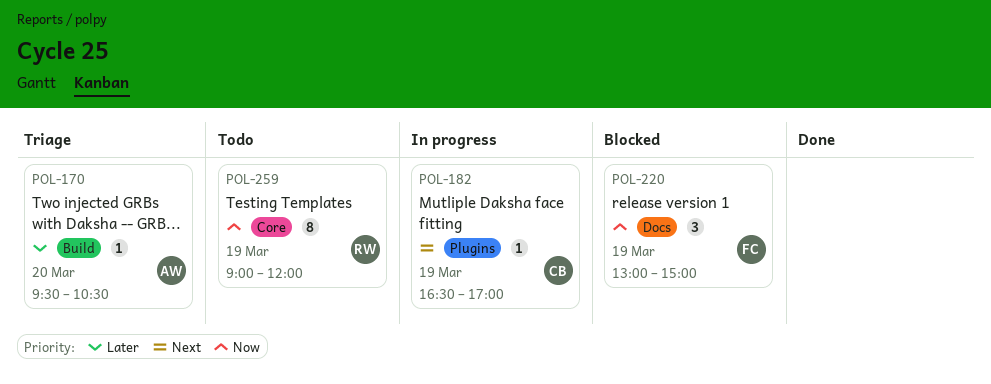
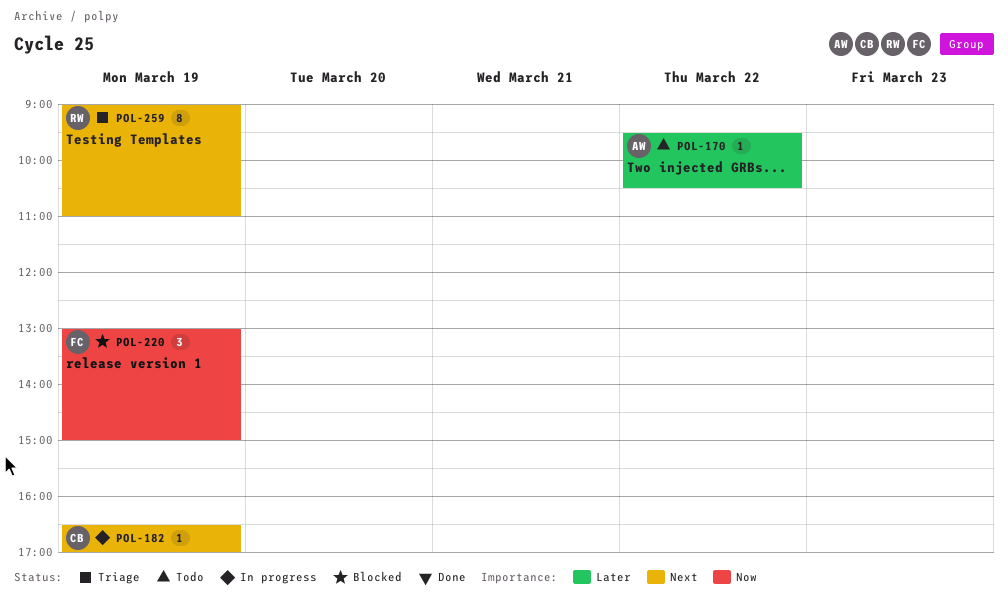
POL-170, status: Triage -> Todo
POL-170, day: Mar 20 -> Mar 22
POL-259, status: Todo -> Triage
POL-259, priority: Now -> Next
POL-259, ends: 12:00 -> 11:00

